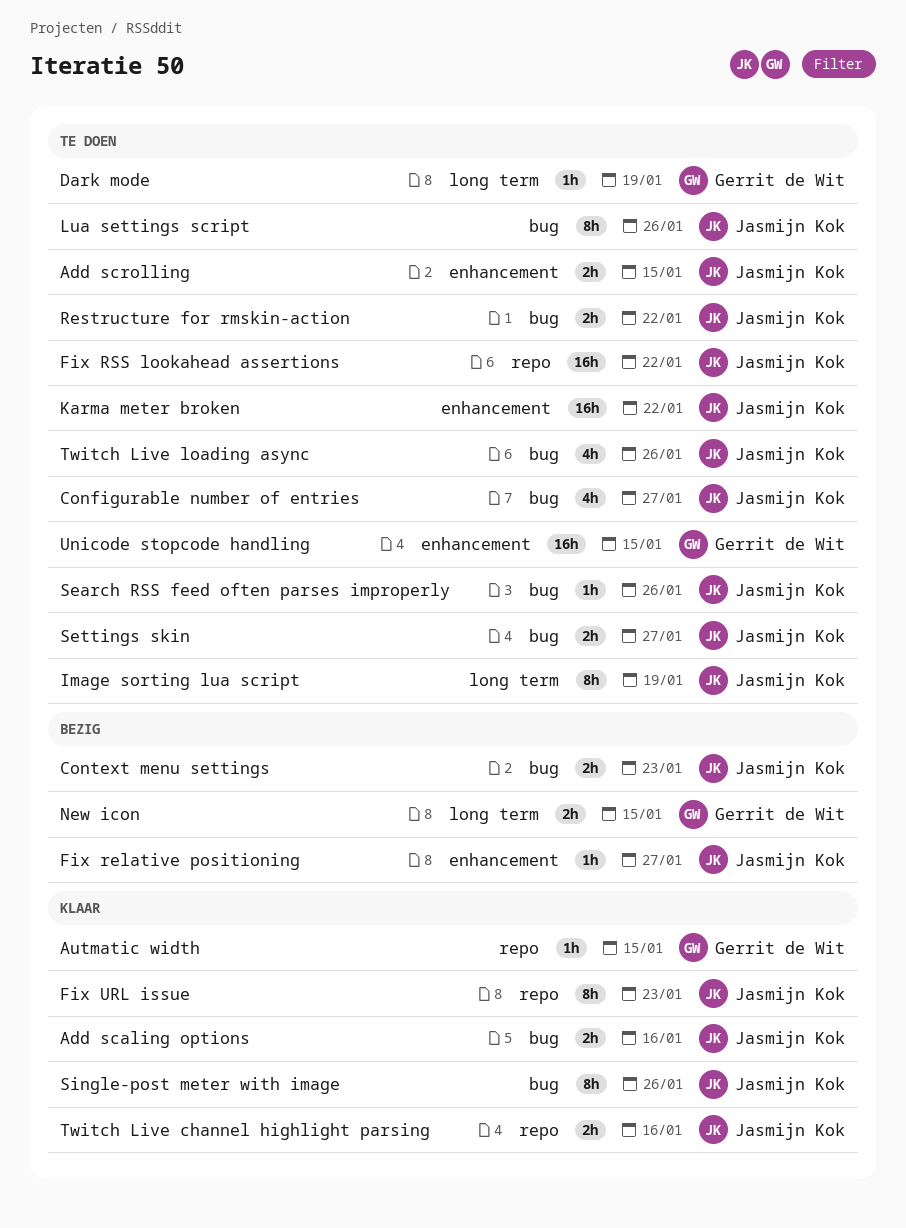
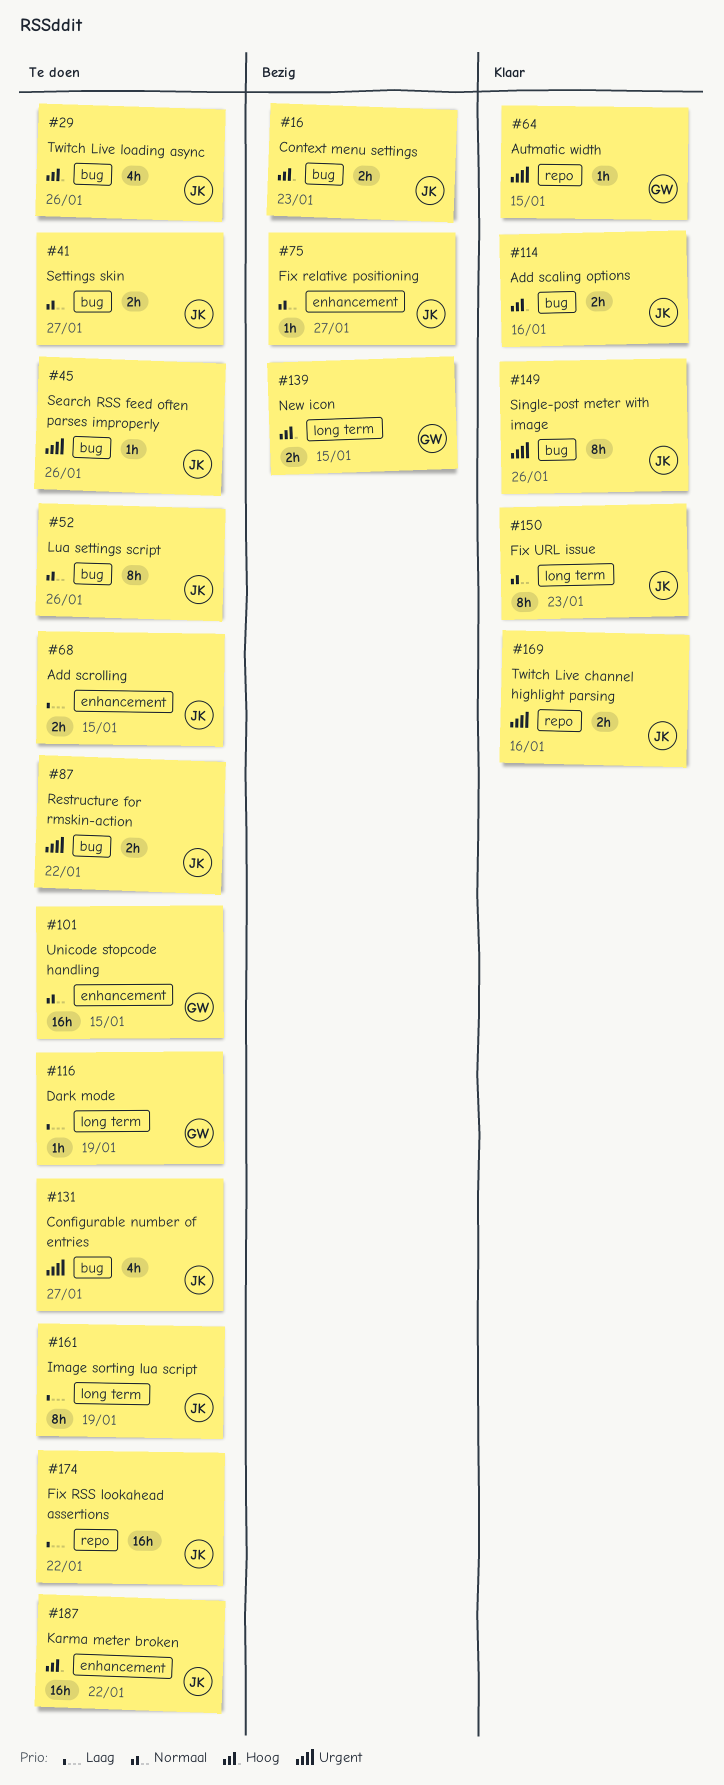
Fix URL issue, label: repo -> long term

